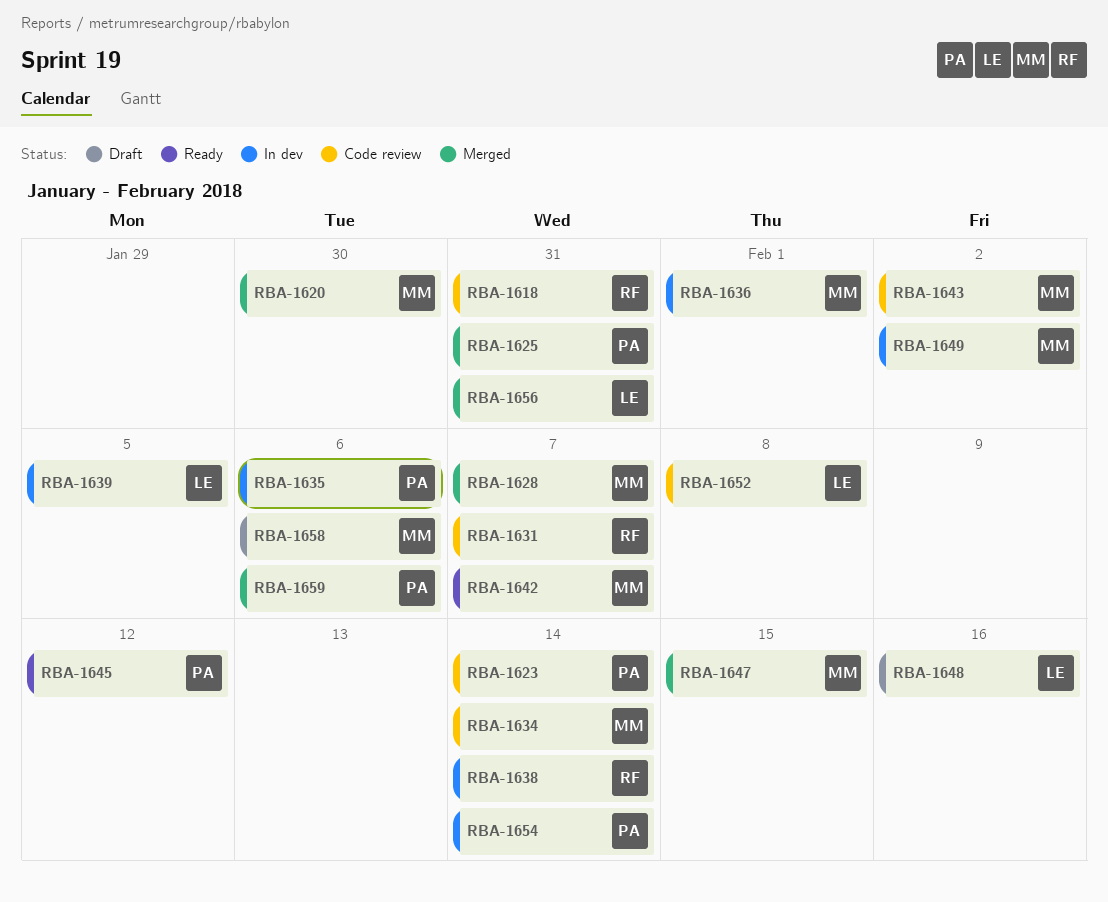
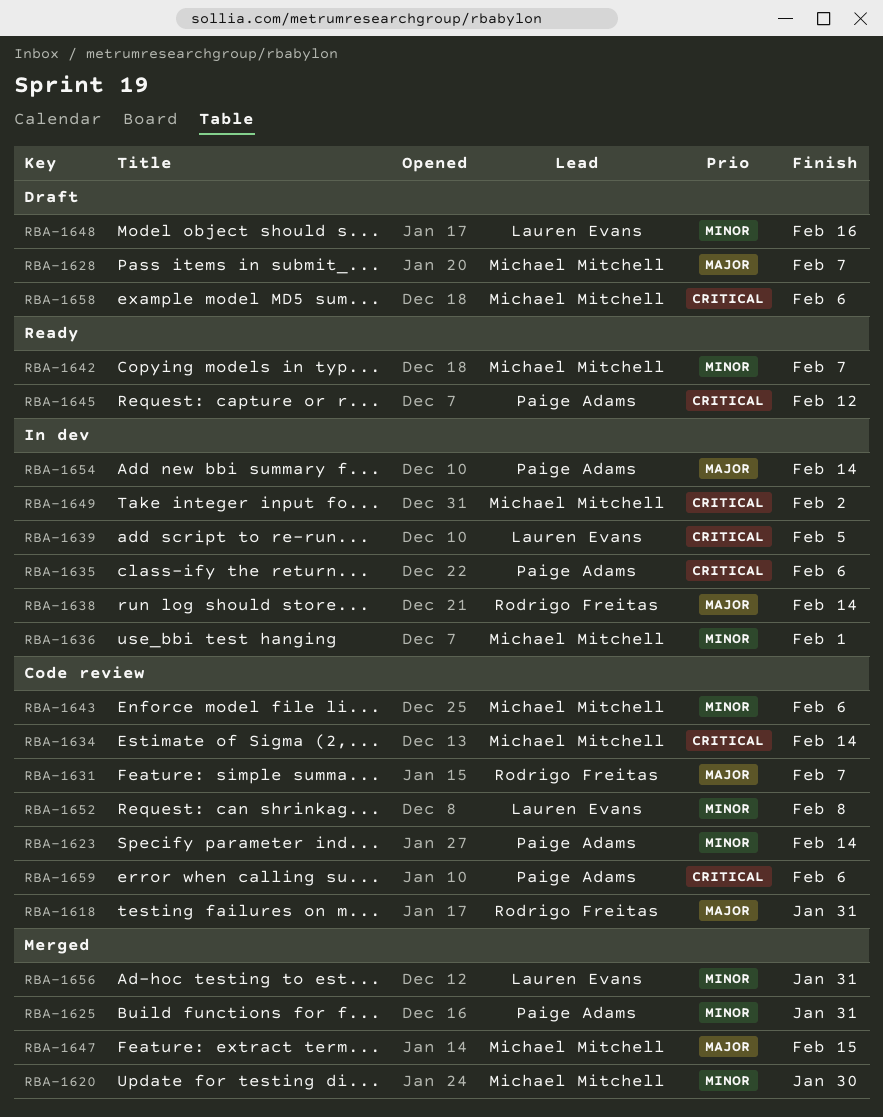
RBA-1628, status: Merged -> Draft
RBA-1643, due: Feb 2 -> Feb 6
RBA-1659, status: Merged -> Code review

